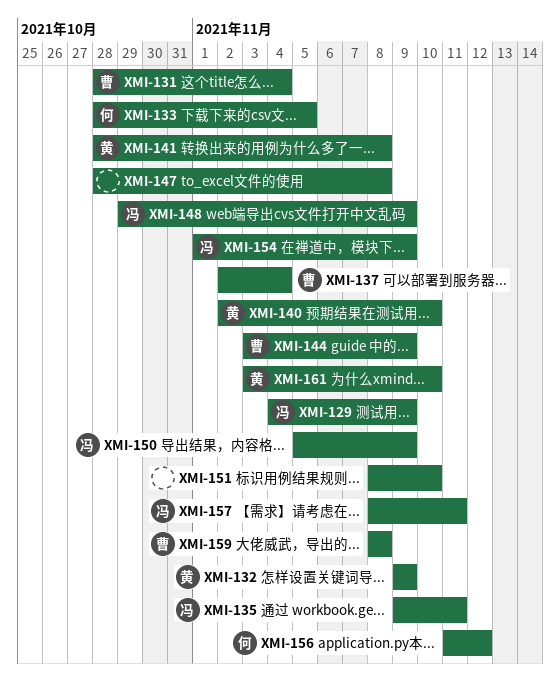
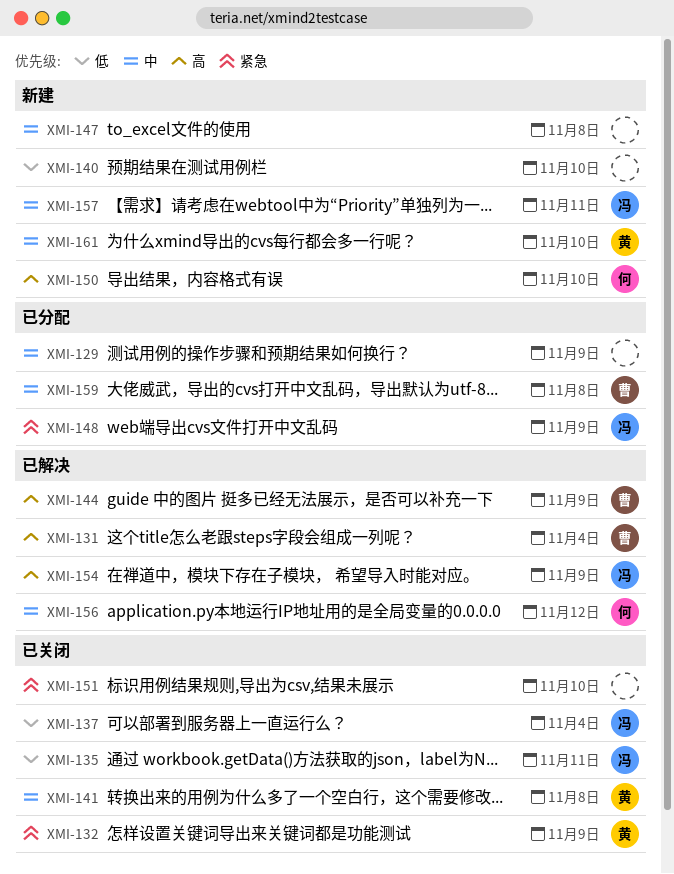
XMI-129, owner: 冯 -> none
XMI-133: present -> none
XMI-137, owner: 曹 -> 冯
XMI-140, owner: 黄 -> none
XMI-150, owner: 冯 -> 何
XMI-150, due: Nov 9 -> Nov 10

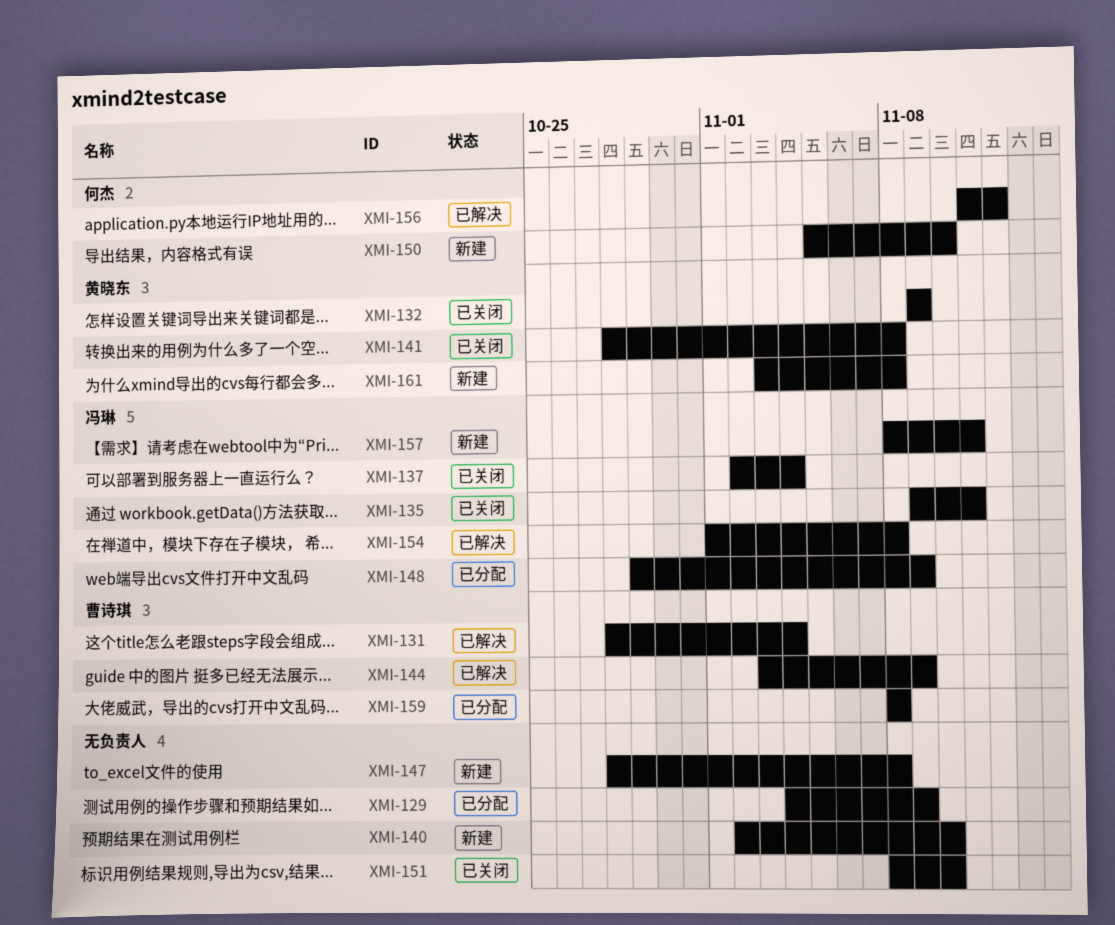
XMI-154, due: Nov 9 -> Nov 8
XMI-161, due: Nov 10 -> Nov 8

